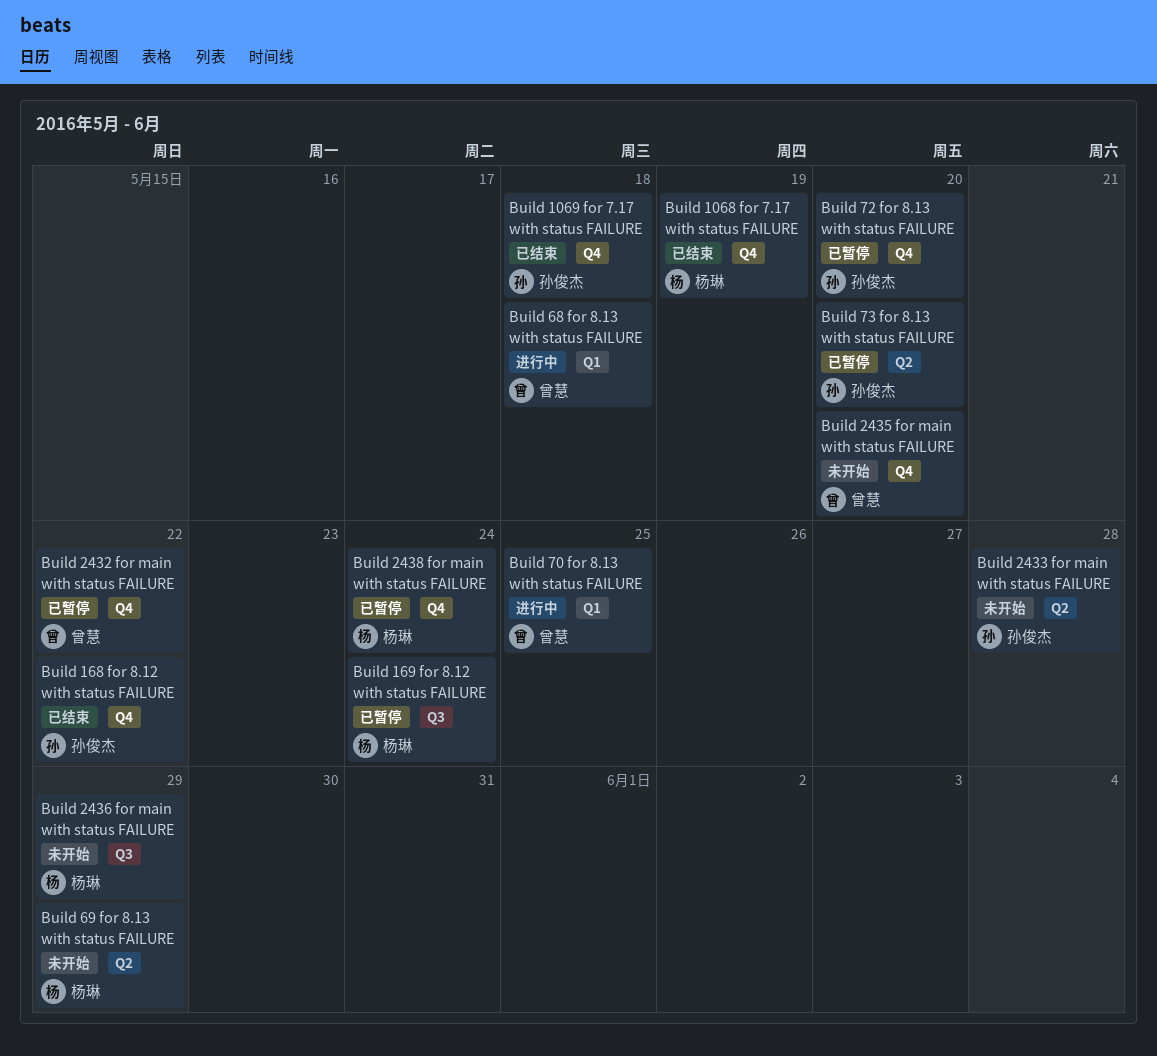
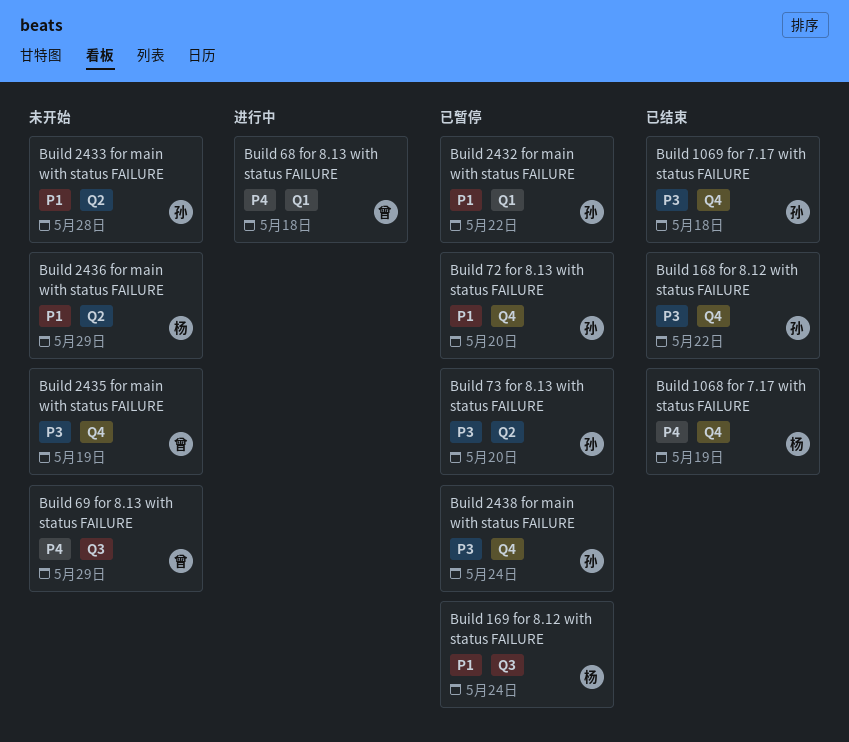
Build 2432 for main with status FAILURE, owner: 曾慧 -> 孙俊杰
Build 2432 for main with status FAILURE, label: Q4 -> Q1
Build 2435 for main with status FAILURE, due: May 20 -> May 19
Build 2436 for main with status FAILURE, label: Q3 -> Q2
Build 2438 for main with status FAILURE, owner: 杨琳 -> 孙俊杰
Build 69 for 8.13 with status FAILURE, owner: 杨琳 -> 曾慧
Build 69 for 8.13 with status FAILURE, label: Q2 -> Q3
Build 70 for 8.13 with status FAILURE: present -> none

